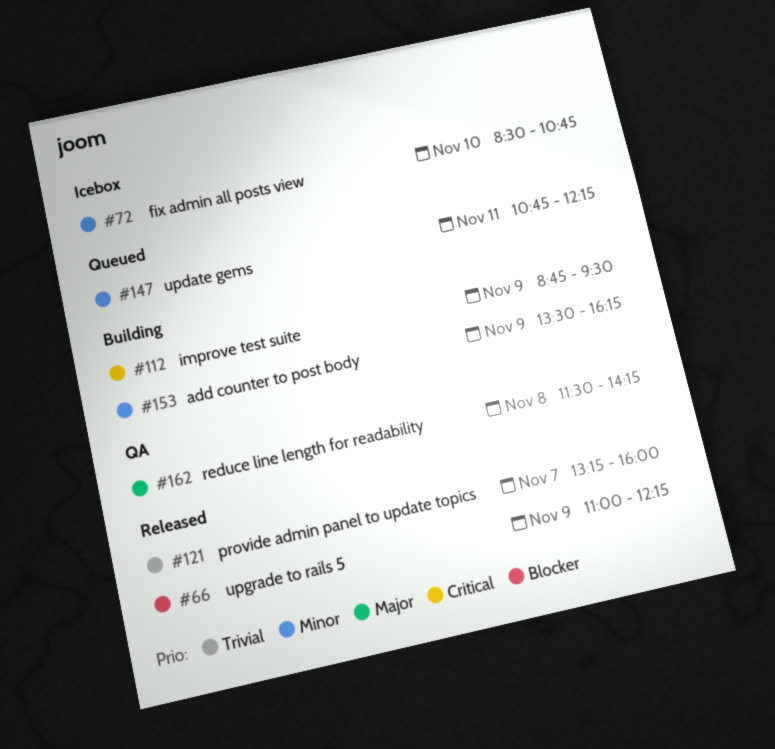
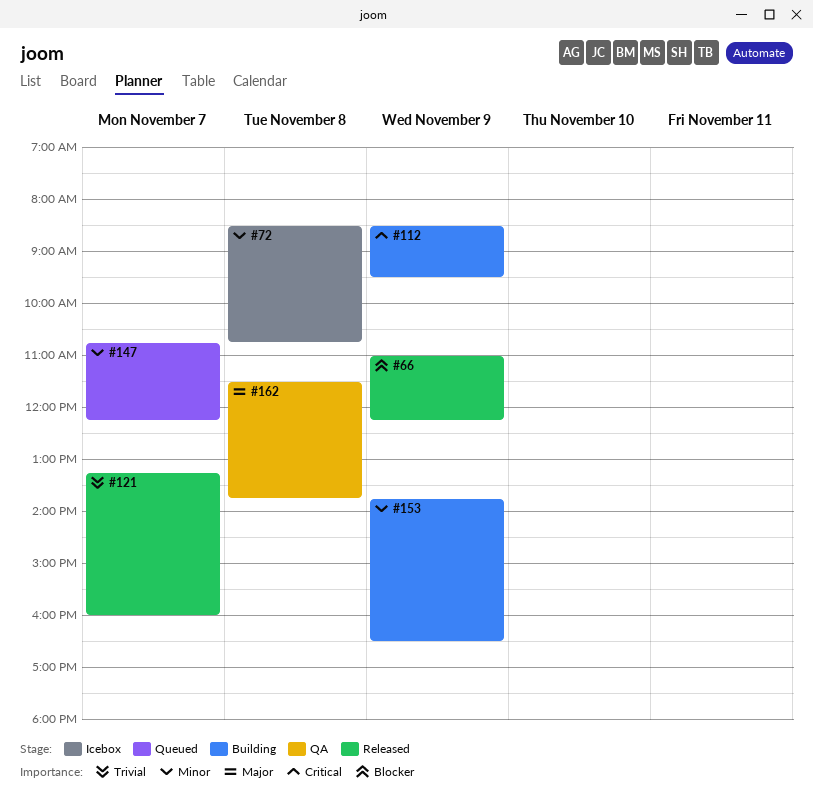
#72, day: Nov 10 -> Nov 8
#112, begins: 08:45 -> 08:30
#147, day: Nov 11 -> Nov 7
#153, begins: 13:30 -> 13:45
#153, ends: 16:15 -> 16:30
#162, ends: 14:15 -> 13:45

